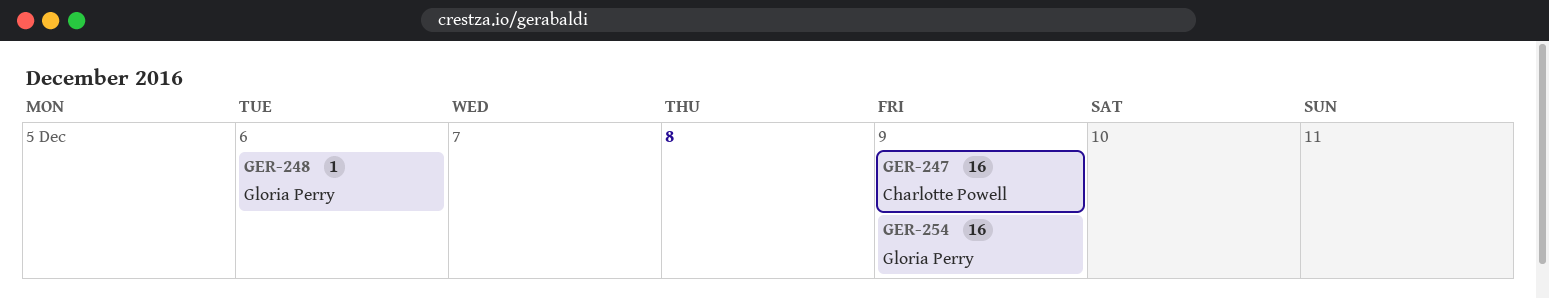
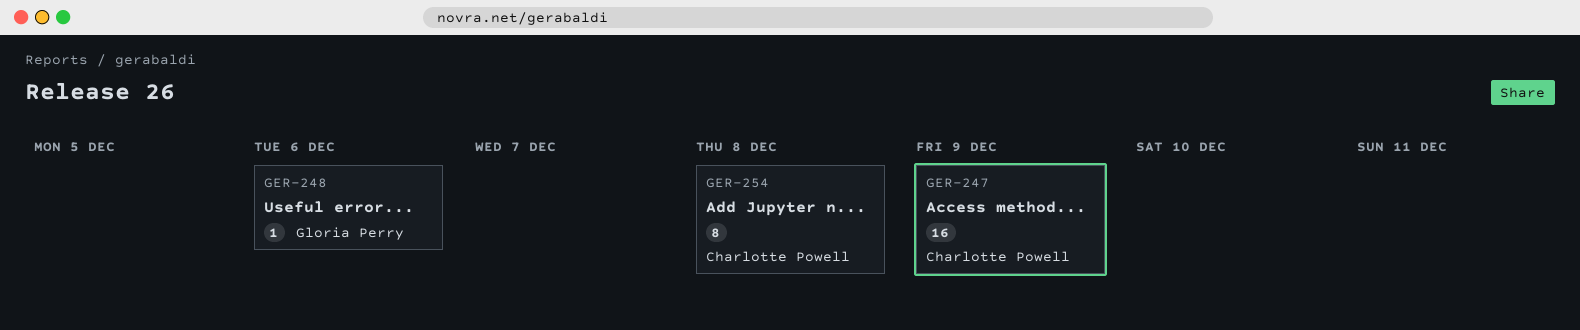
GER-254, owner: Gloria Perry -> Charlotte Powell
GER-254, estimate: 16 -> 8
GER-254, due: Dec 9 -> Dec 8

